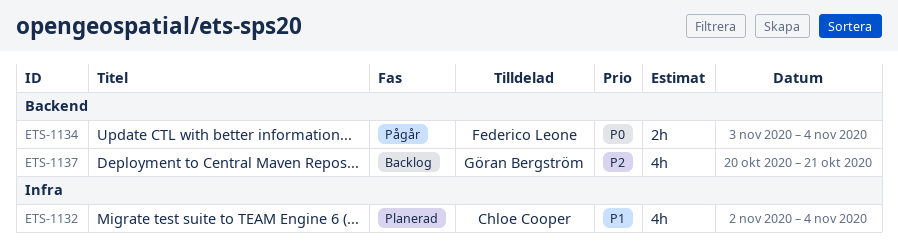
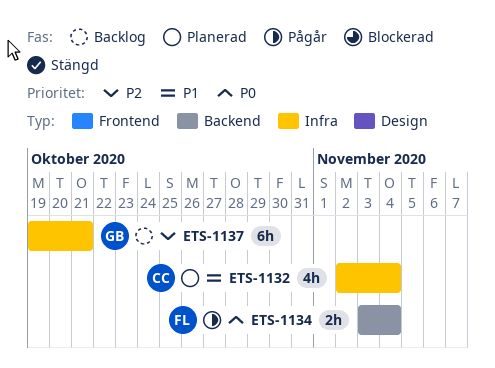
ETS-1137, label: Backend -> Infra
ETS-1137, estimate: 4h -> 6h
ETS-1137, start: Oct 20 -> Oct 19

